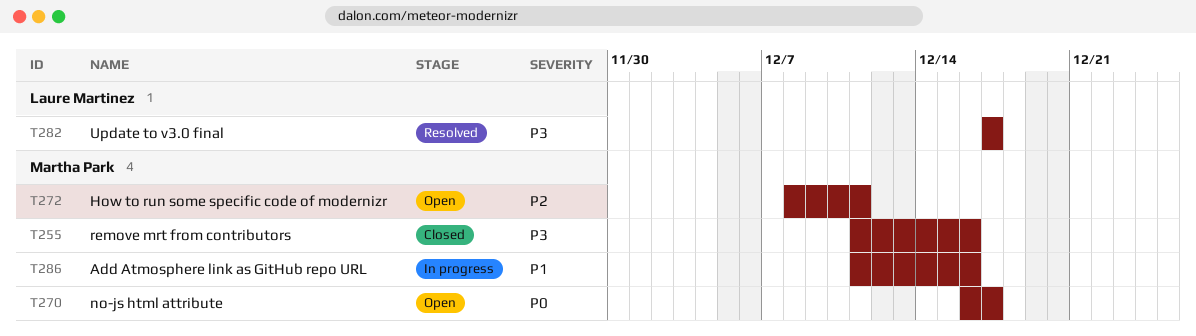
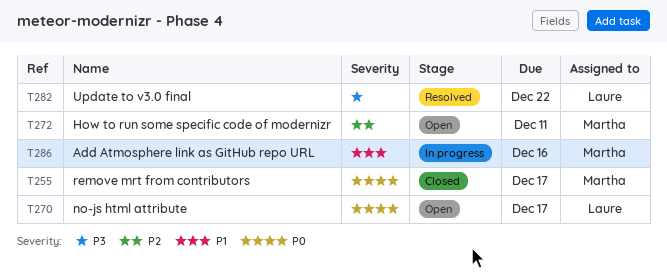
T255, priority: P3 -> P0
T255, due: Dec 16 -> Dec 17
T270, owner: Martha Park -> Laure Martinez
T282, due: Dec 17 -> Dec 22

